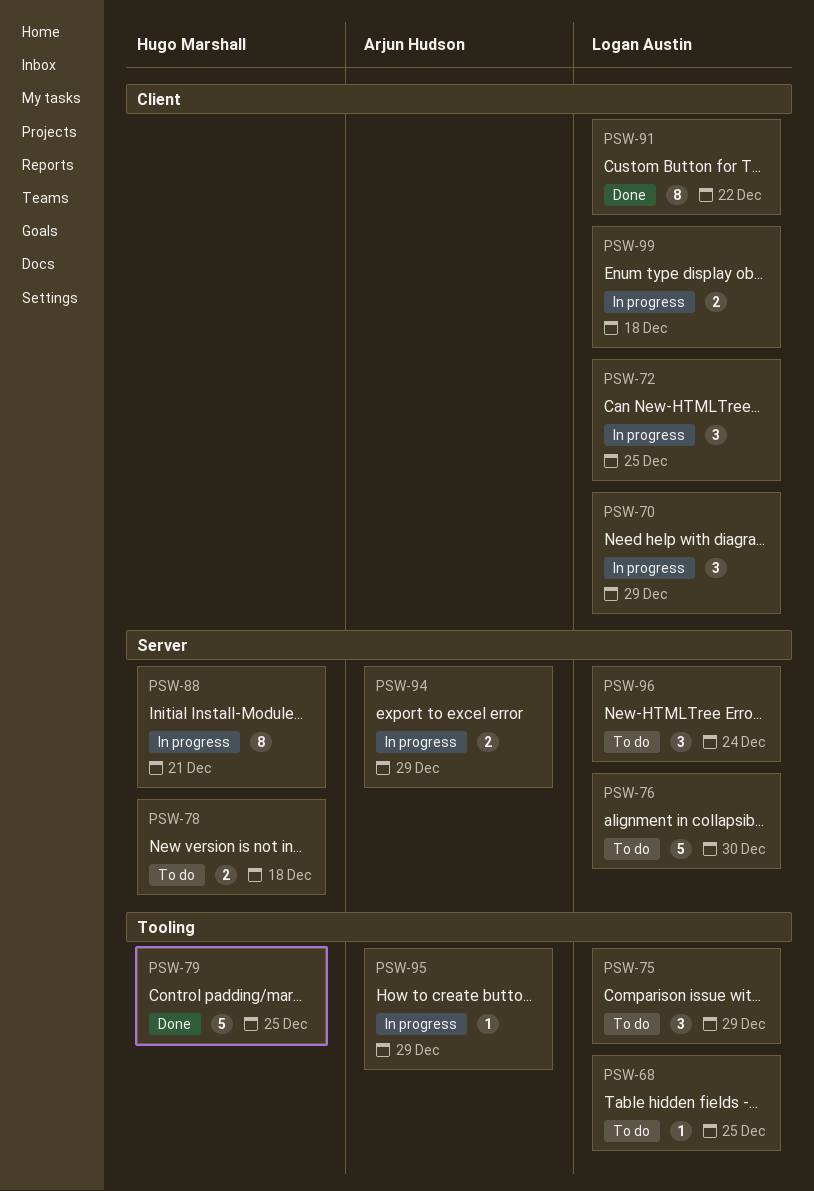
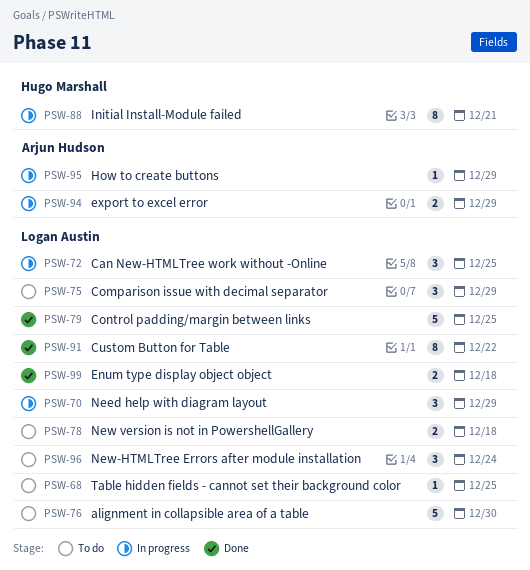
PSW-78, owner: Hugo Marshall -> Logan Austin
PSW-79, owner: Hugo Marshall -> Logan Austin
PSW-99, status: In progress -> Done

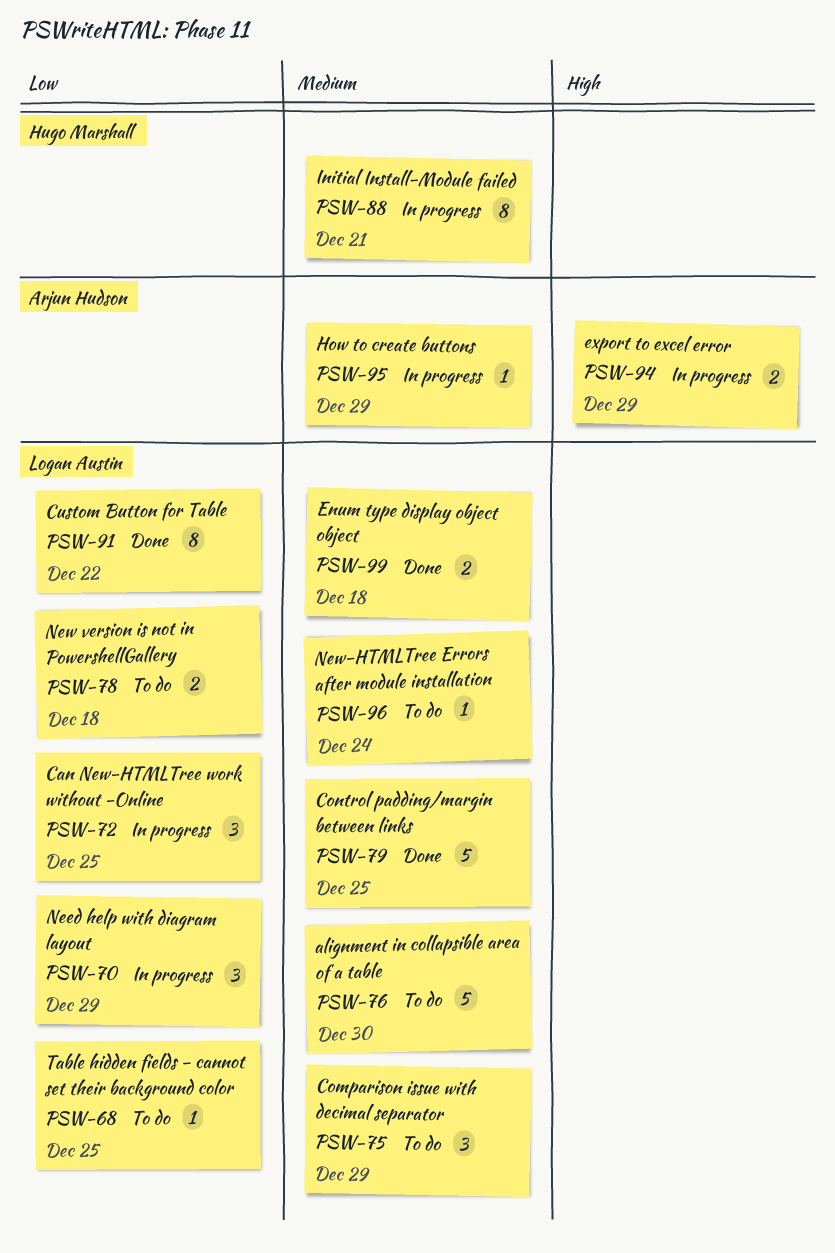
PSW-96, estimate: 3 -> 1

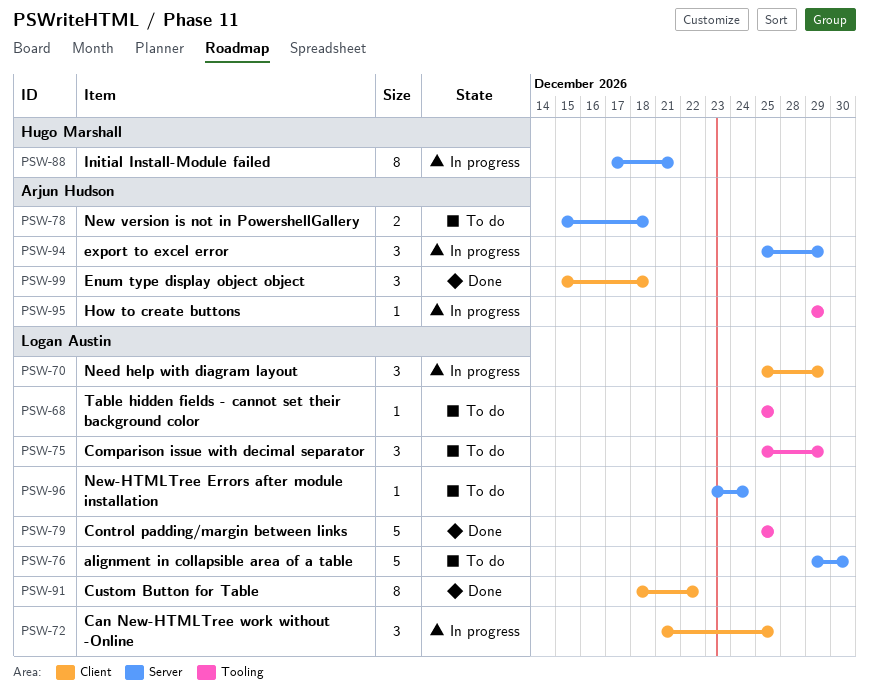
PSW-78, owner: Logan Austin -> Arjun Hudson
PSW-94, estimate: 2 -> 3
PSW-99, owner: Logan Austin -> Arjun Hudson
PSW-99, estimate: 2 -> 3

